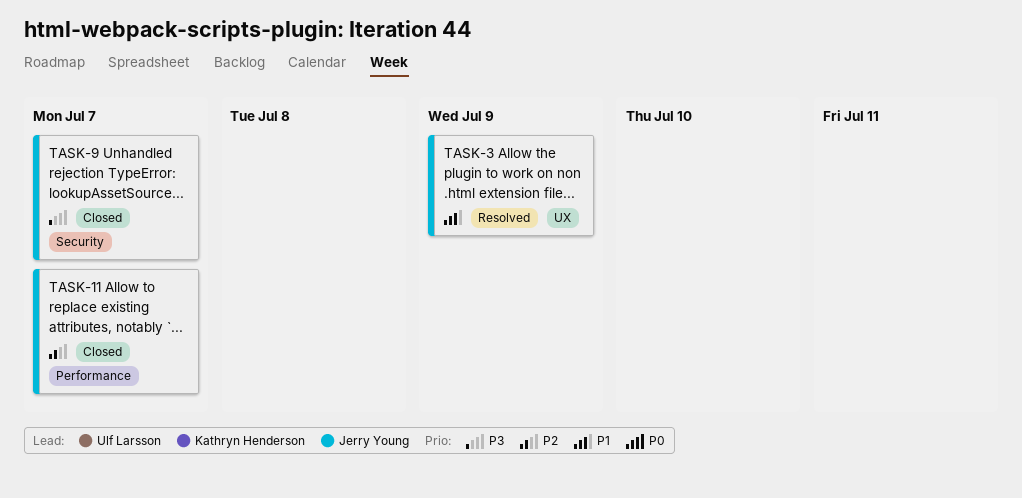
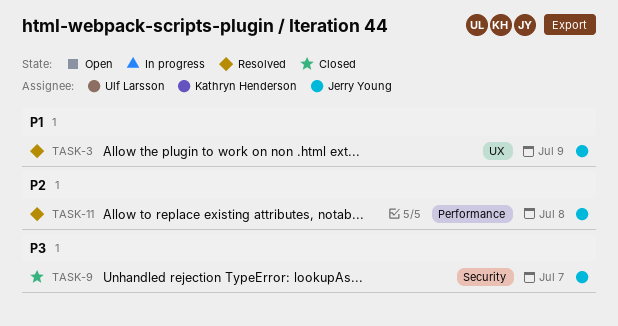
TASK-11, status: Closed -> Resolved
TASK-11, due: Jul 7 -> Jul 8

